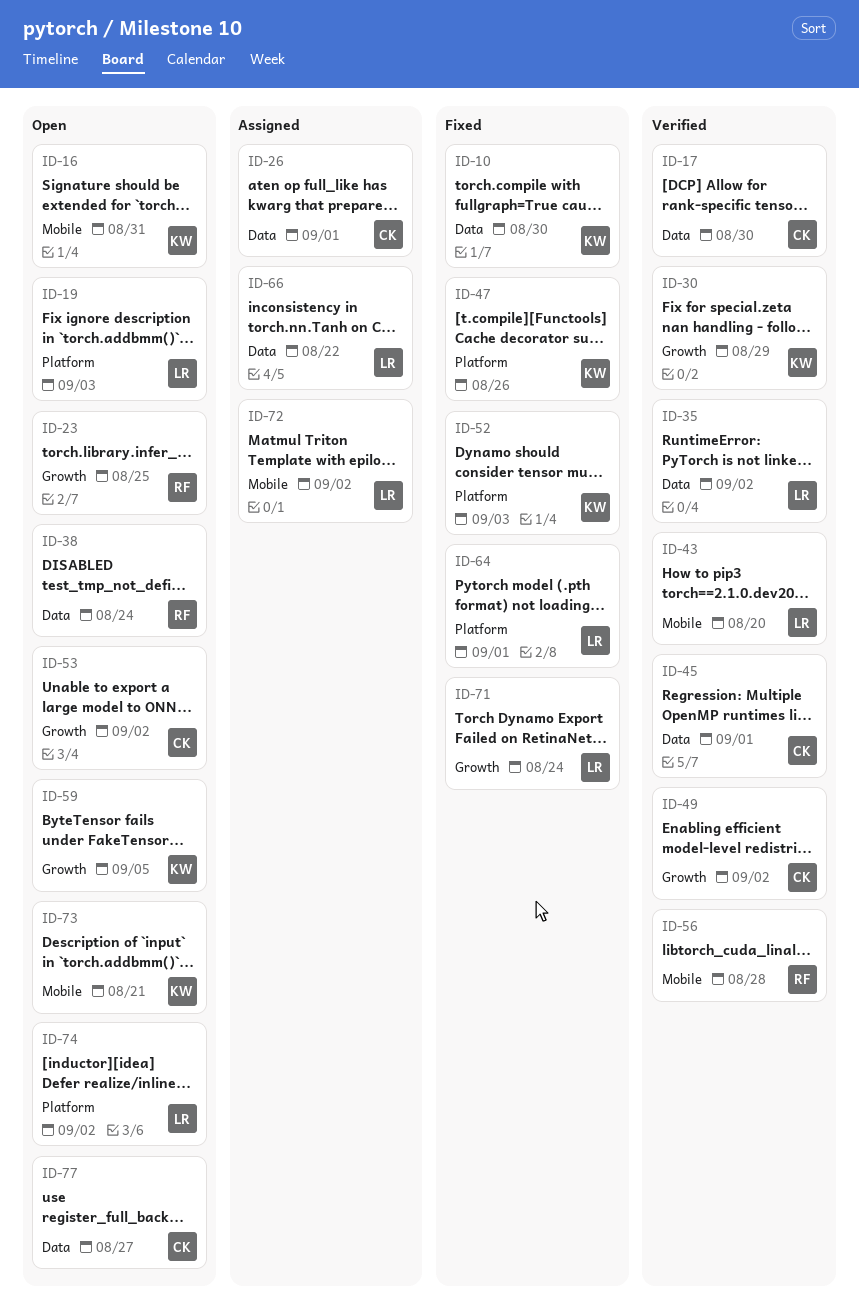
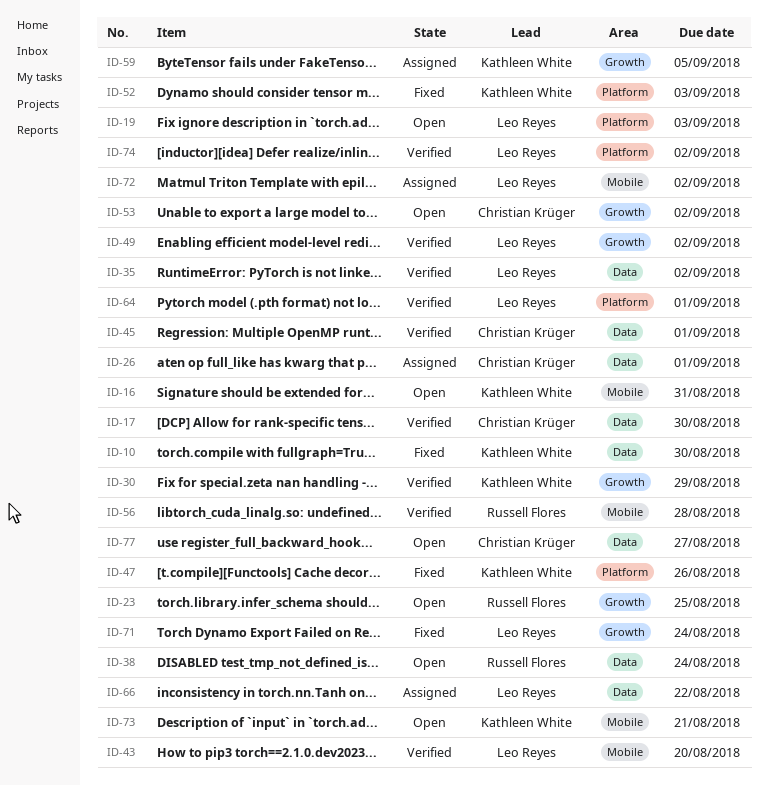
ID-49, owner: Christian Krüger -> Leo Reyes
ID-59, status: Open -> Assigned
ID-64, status: Fixed -> Verified
ID-74, status: Open -> Verified

